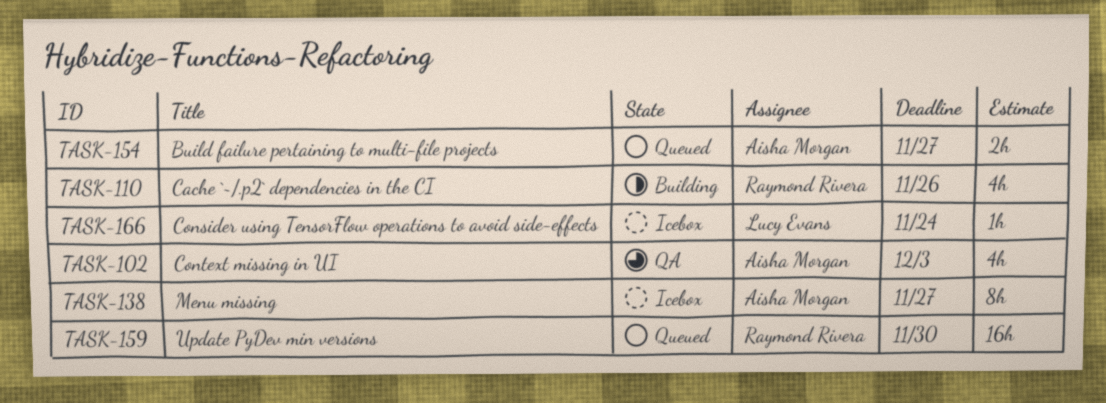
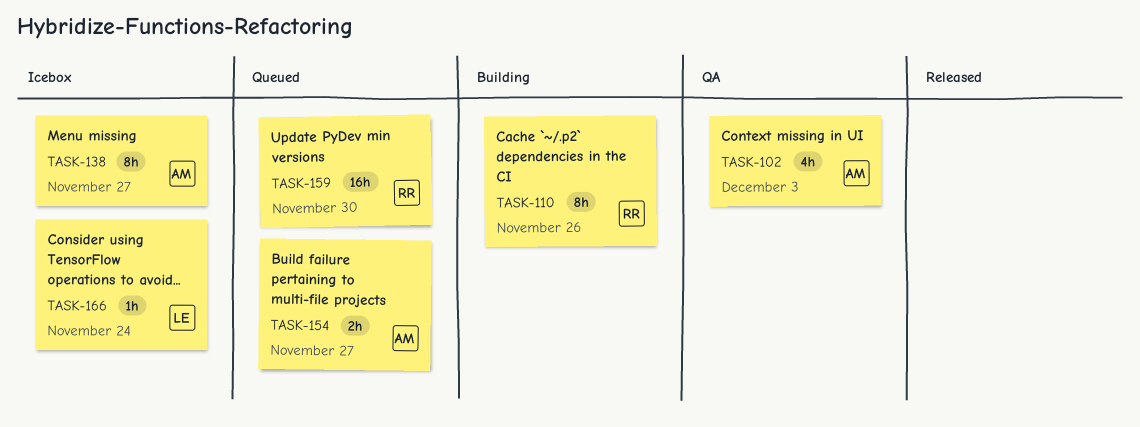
TASK-110, estimate: 4h -> 8h

